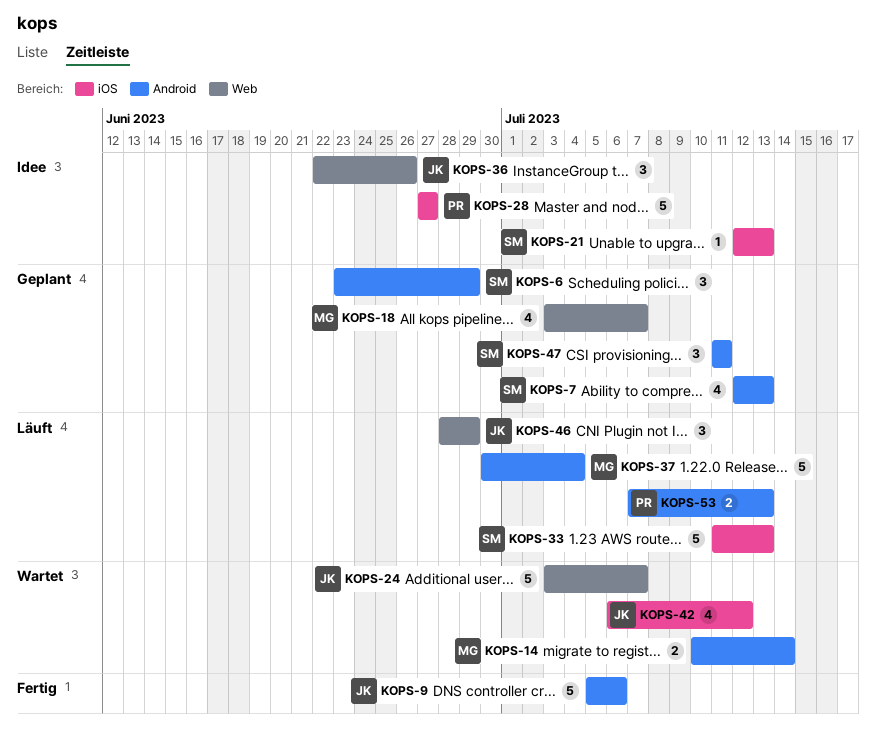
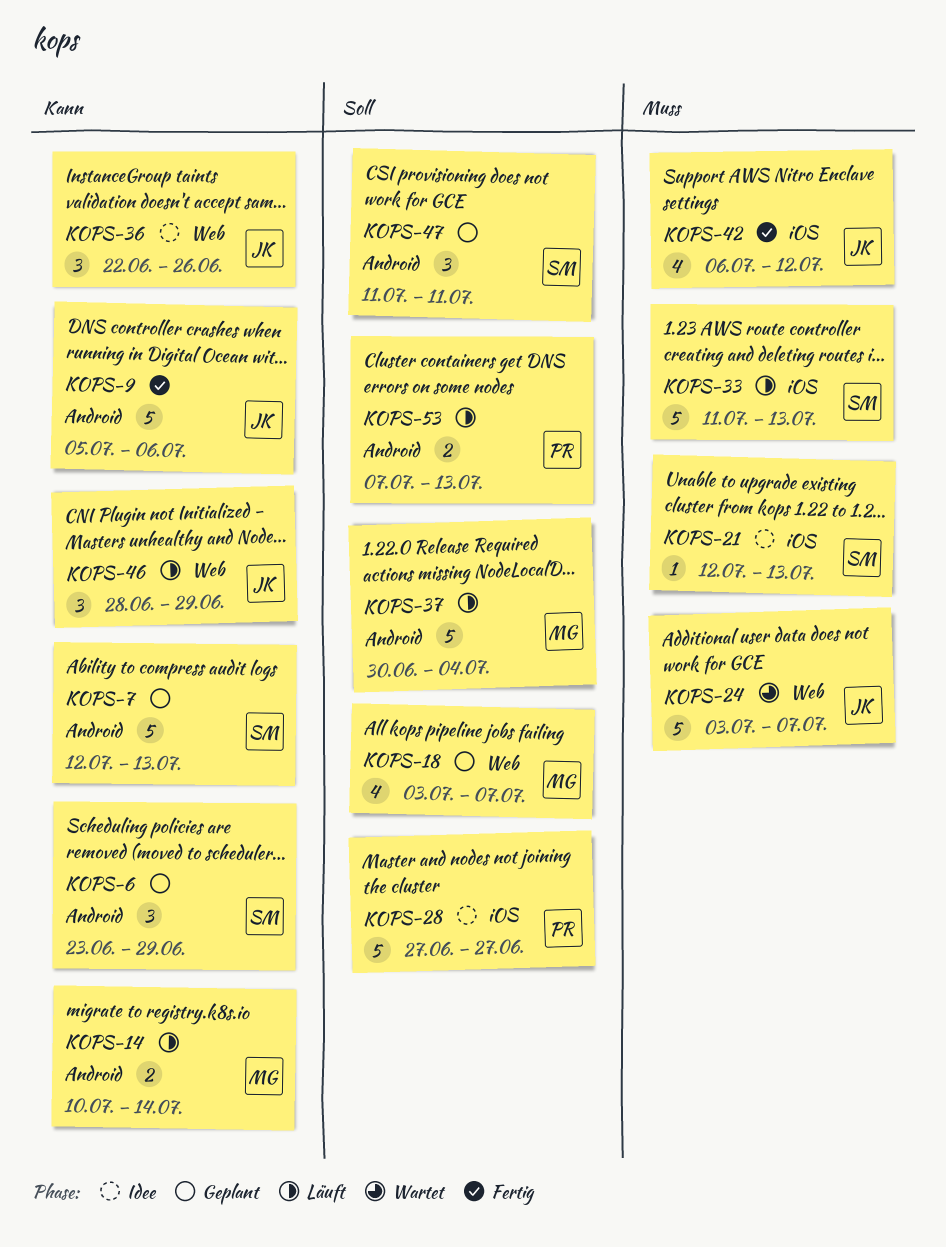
KOPS-7, estimate: 4 -> 5
KOPS-14, status: Wartet -> Läuft
KOPS-42, status: Wartet -> Fertig

